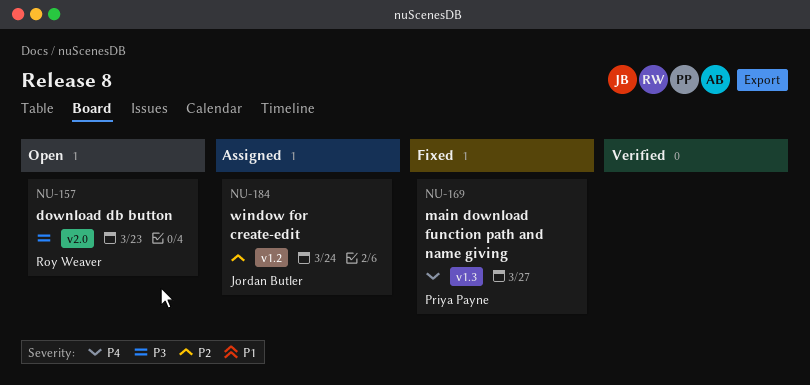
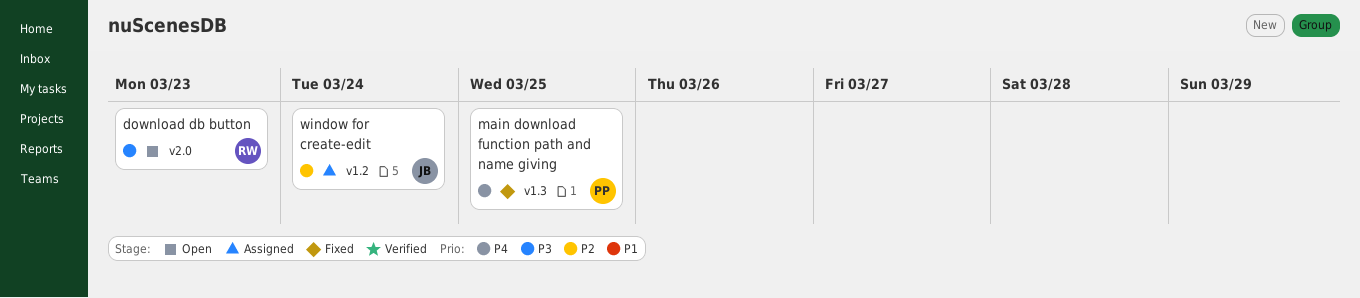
main download function path and name giving, due: Mar 27 -> Mar 25

